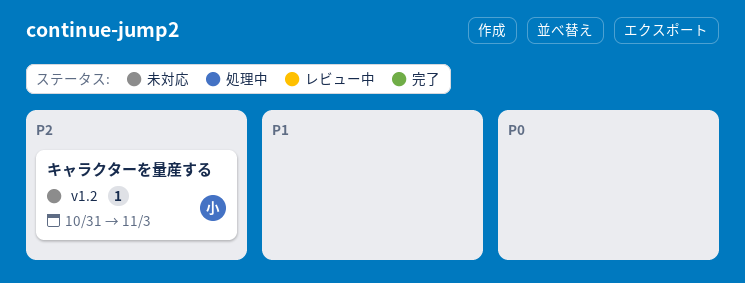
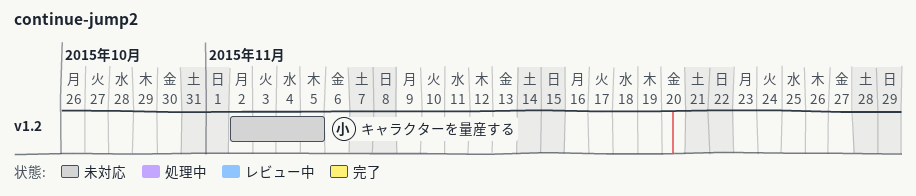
キャラクターを量産する, start: Oct 31 -> Nov 2
キャラクターを量産する, due: Nov 3 -> Nov 5

